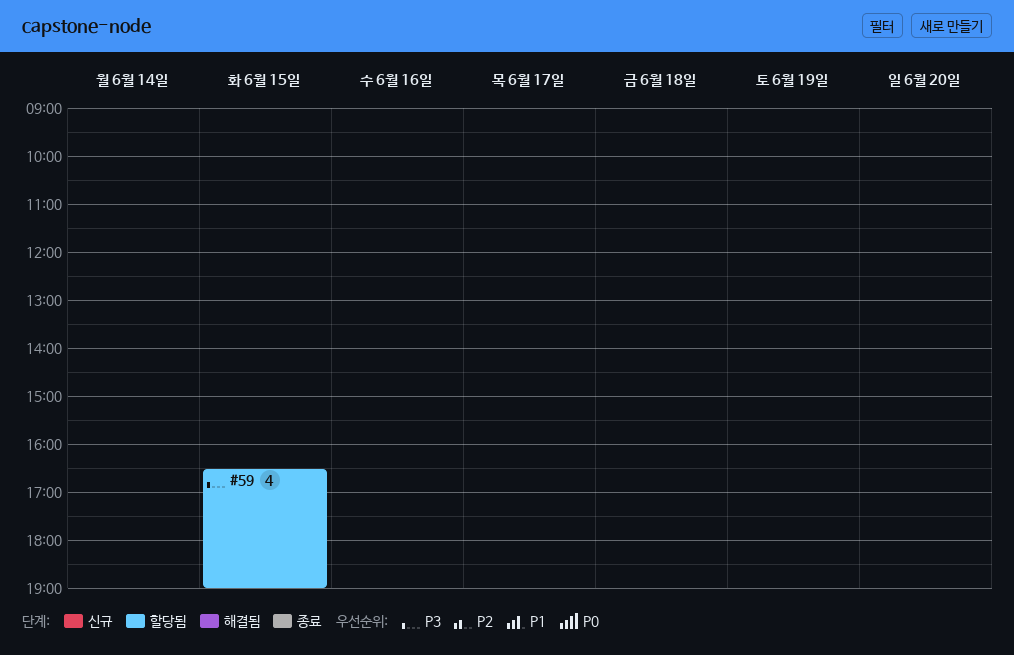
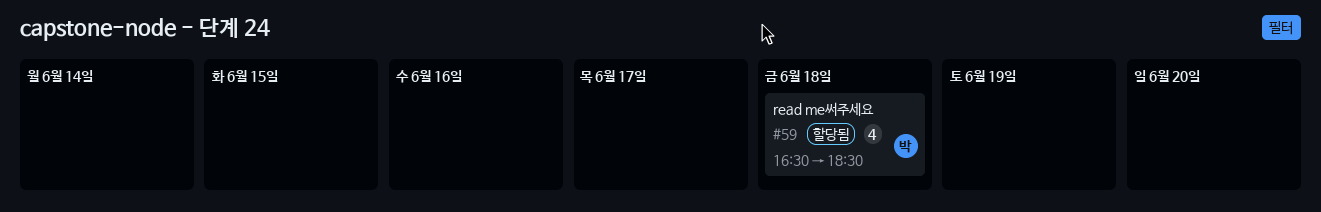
#59, day: Jun 15 -> Jun 18
#59, ends: 19:00 -> 18:30

